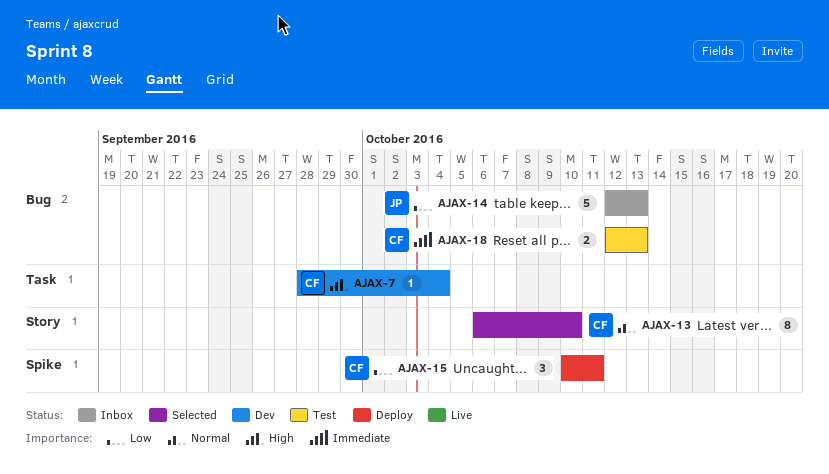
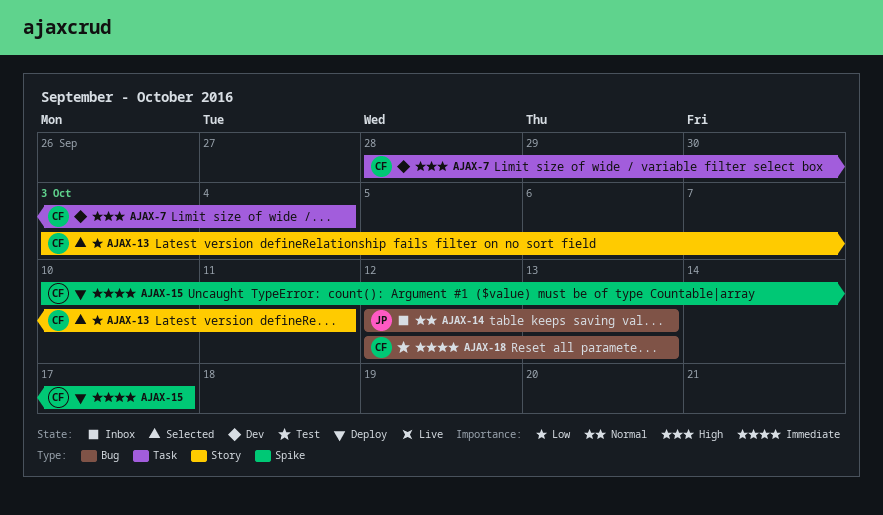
AJAX-13, priority: Normal -> Low
AJAX-13, start: Oct 6 -> Oct 3
AJAX-13, due: Oct 10 -> Oct 11
AJAX-14, priority: Low -> Normal
AJAX-15, priority: Low -> Immediate
AJAX-15, due: Oct 11 -> Oct 17

